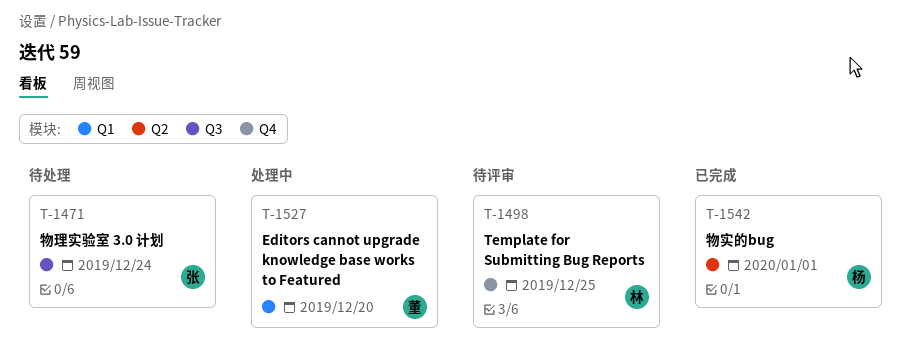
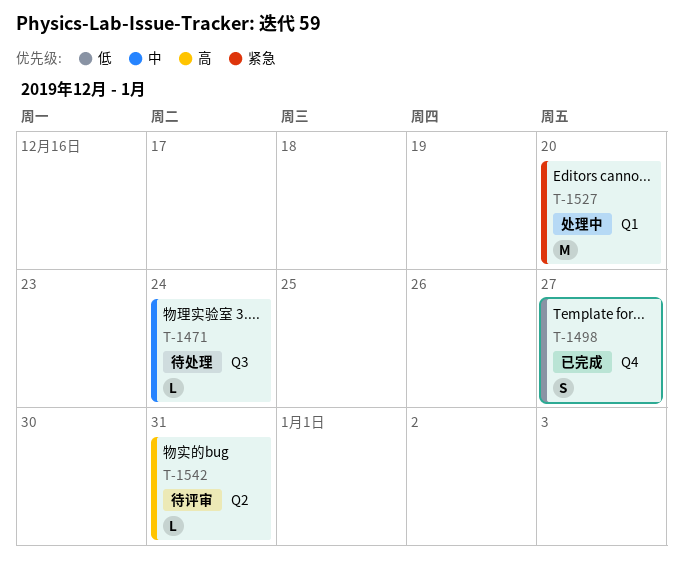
T-1498, status: 待评审 -> 已完成
T-1498, due: Dec 25 -> Dec 27
T-1542, status: 已完成 -> 待评审
T-1542, due: Jan 1 -> Dec 31

